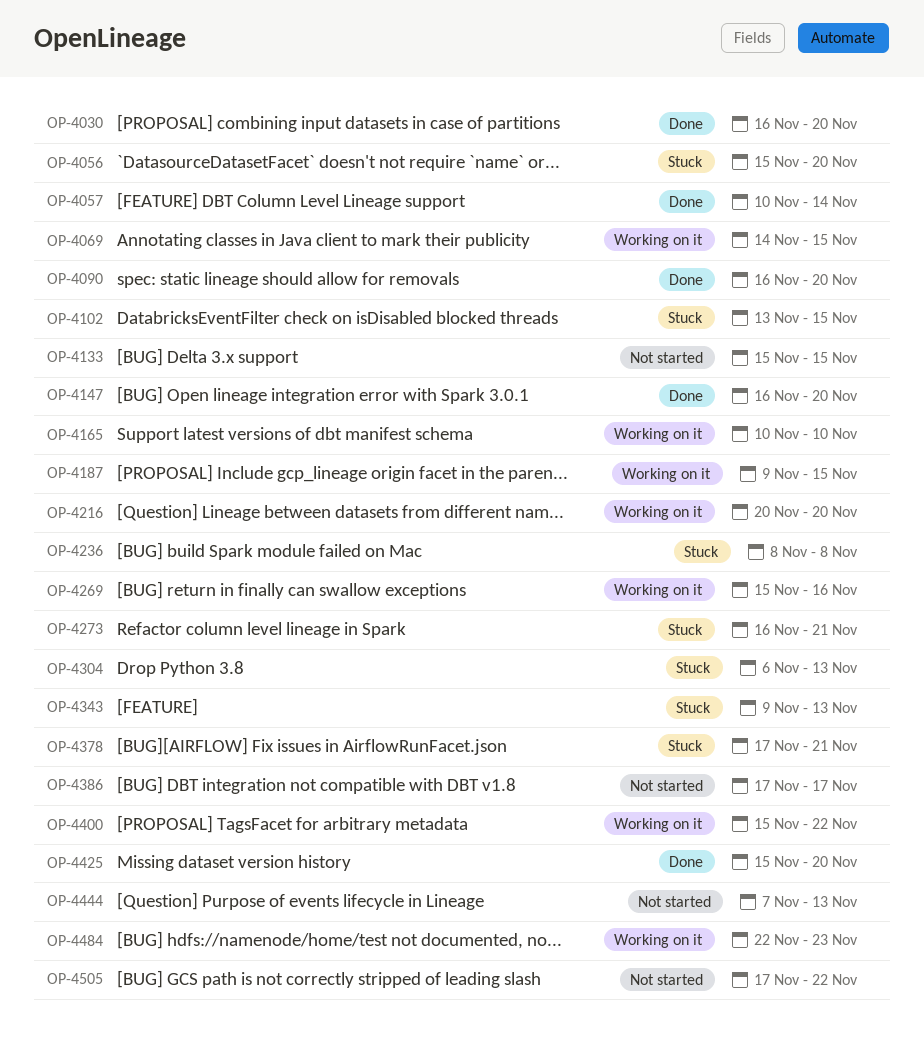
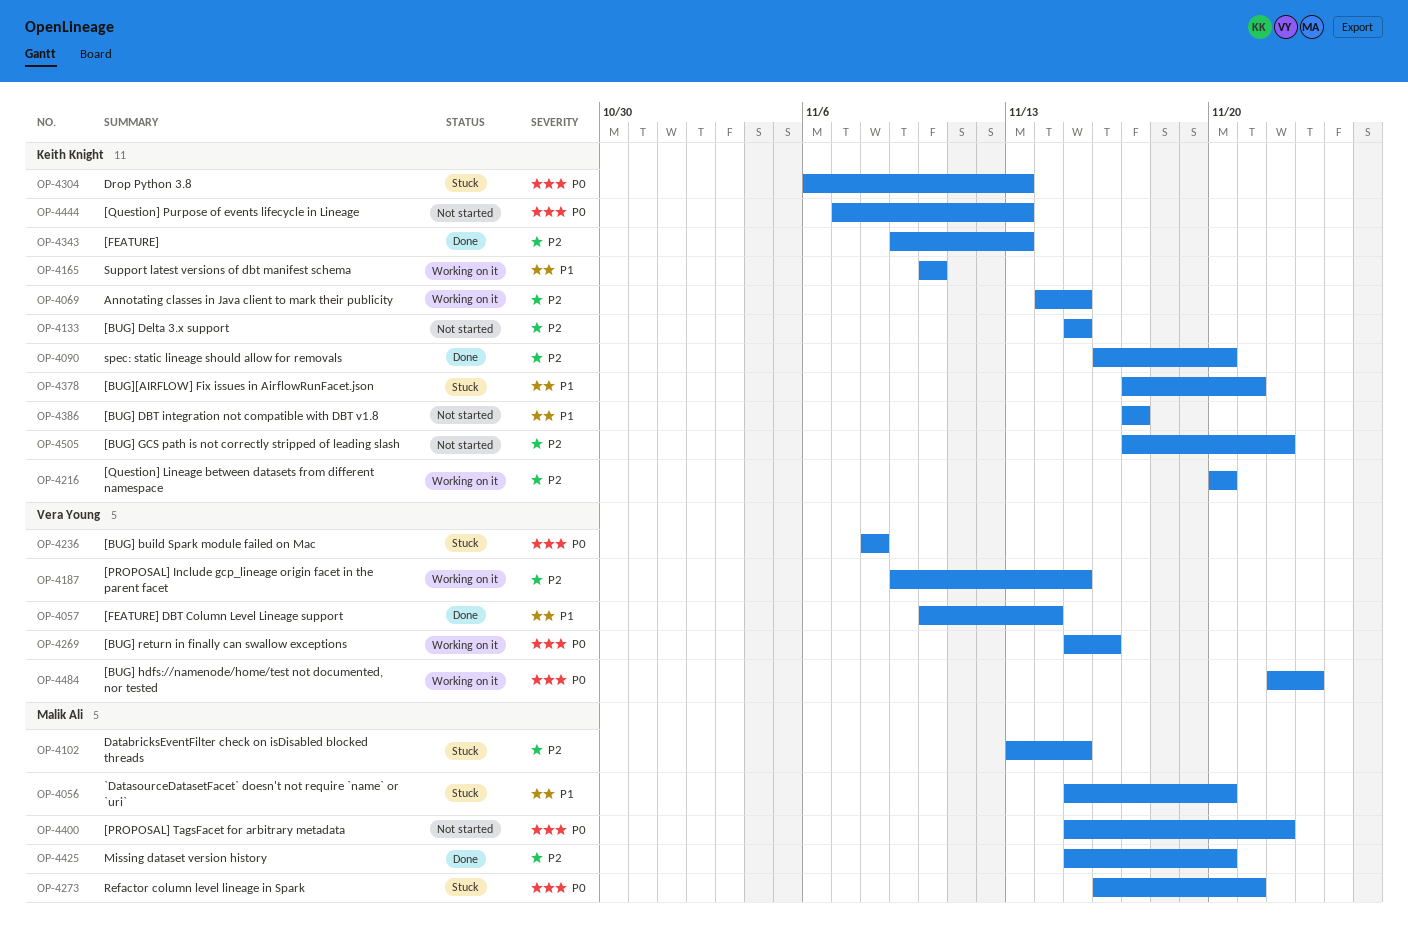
OP-4030: present -> none
OP-4147: present -> none
OP-4343, status: Stuck -> Done
OP-4400, status: Working on it -> Not started

